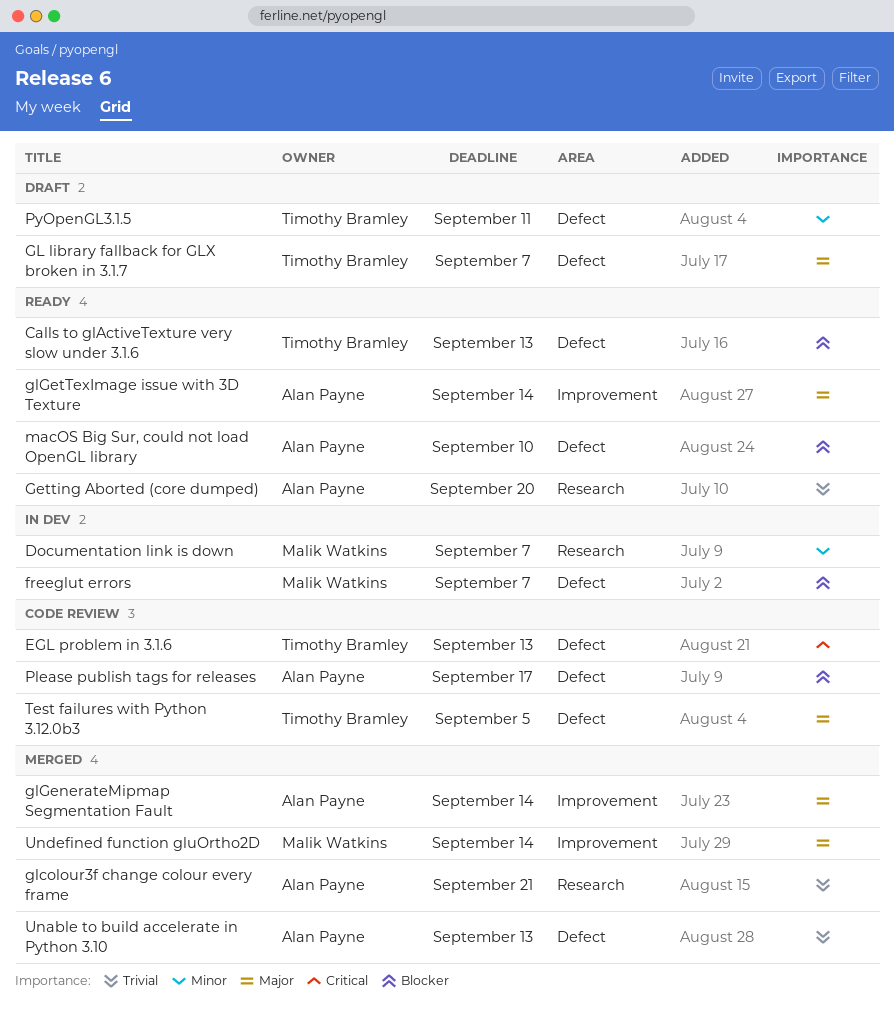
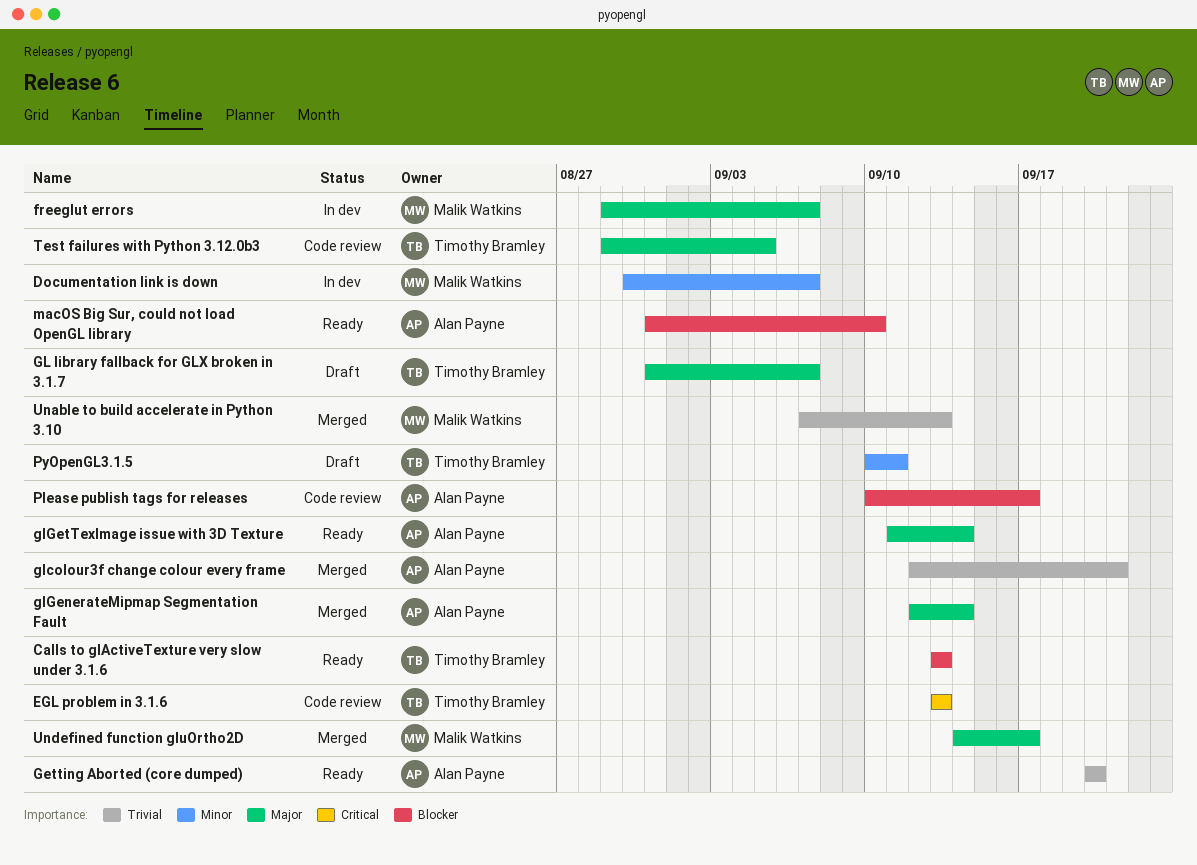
freeglut errors, priority: Blocker -> Major
Unable to build accelerate in Python 3.10, owner: Alan Payne -> Malik Watkins
Undefined function gluOrtho2D, due: Sep 14 -> Sep 17

